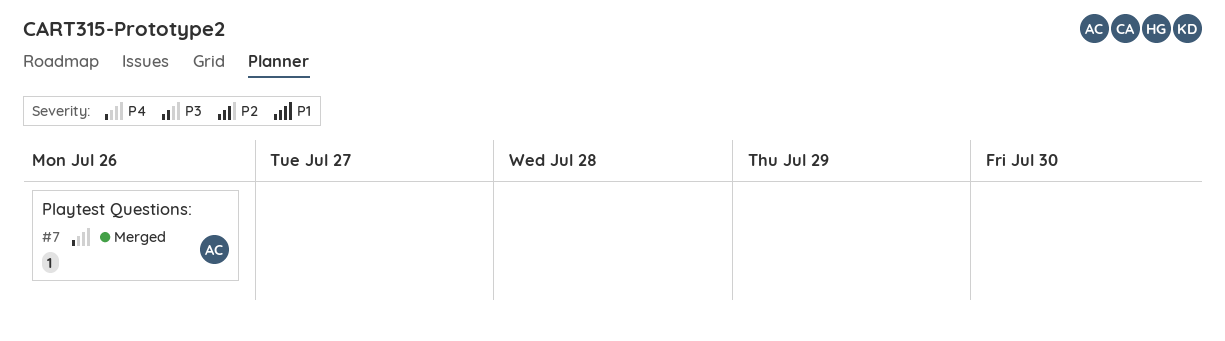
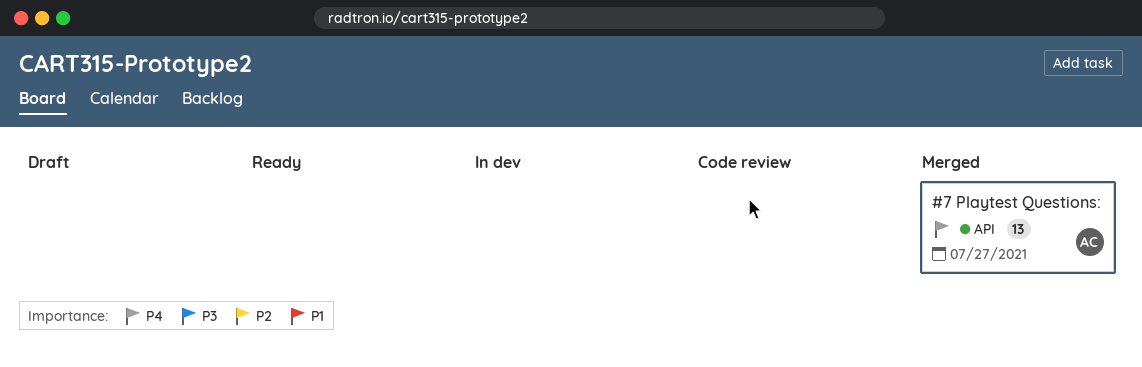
#7, estimate: 1 -> 13
#7, due: Jul 26 -> Jul 27

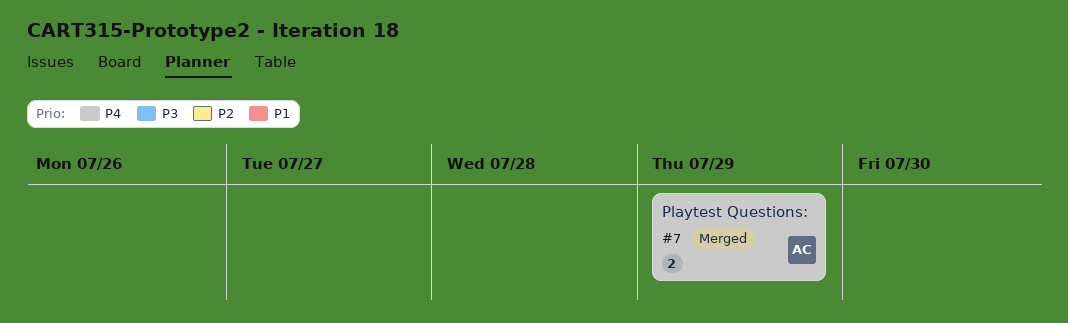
#7, estimate: 13 -> 2
#7, due: Jul 27 -> Jul 29

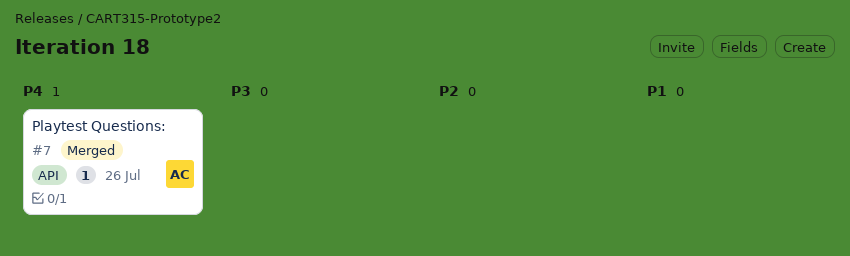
#7, estimate: 2 -> 1
#7, due: Jul 29 -> Jul 26

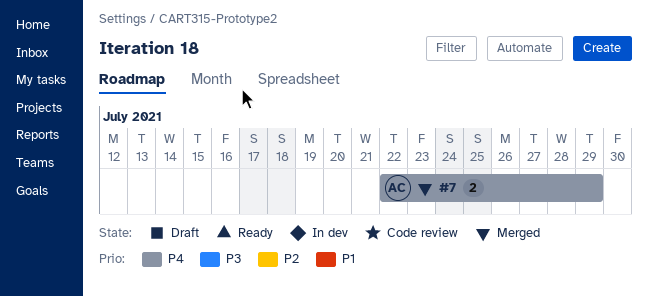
#7, estimate: 1 -> 2
#7, due: Jul 26 -> Jul 29

